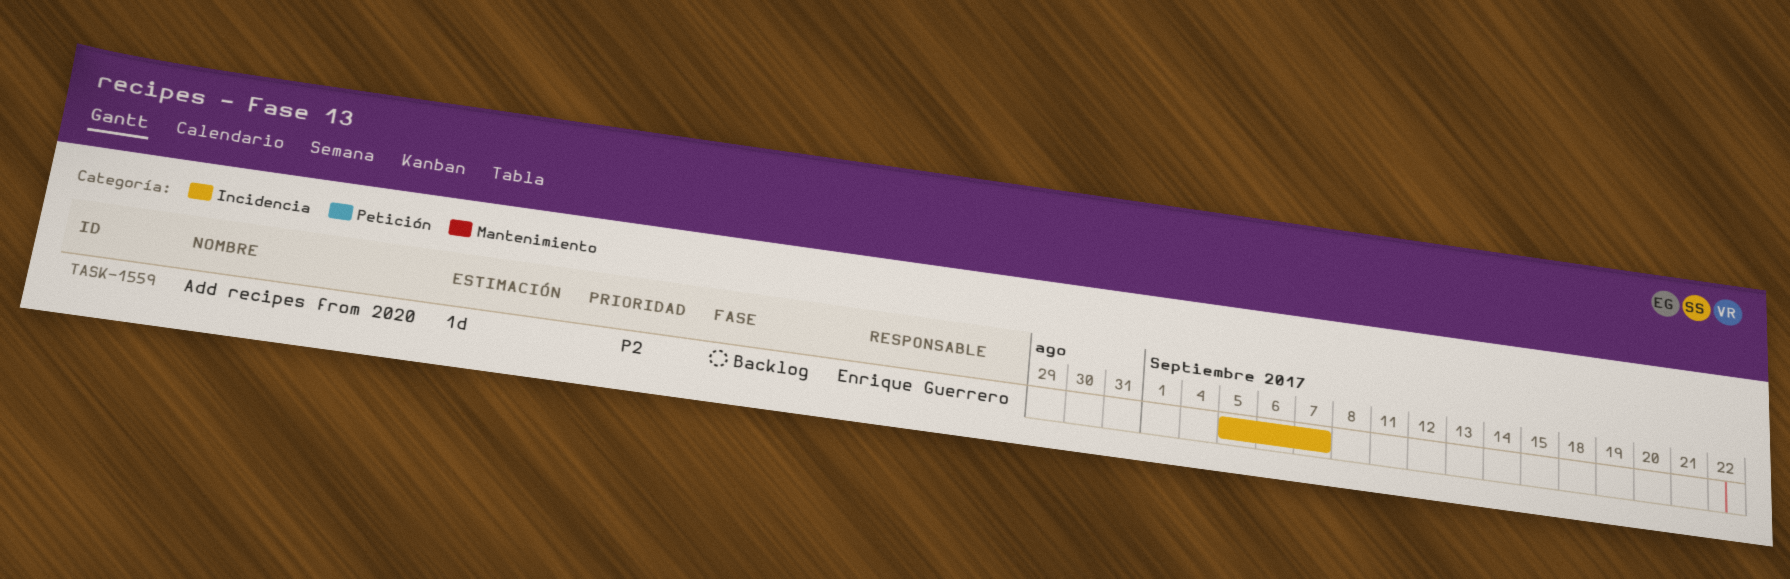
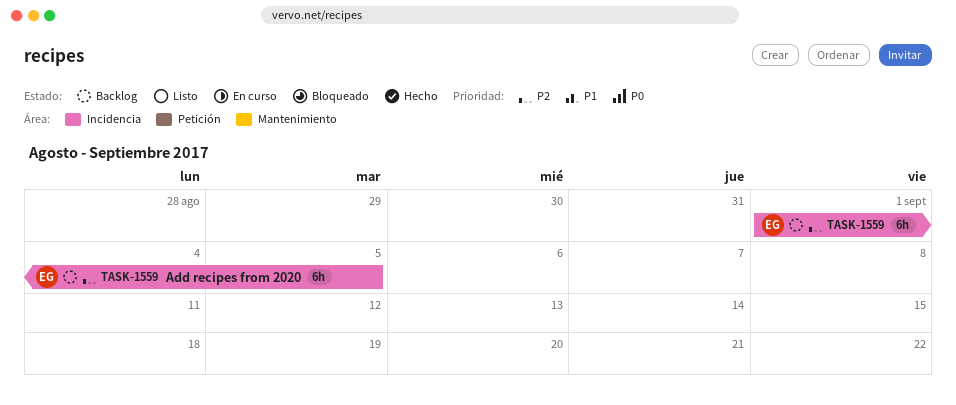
TASK-1559, estimate: 1d -> 6h
TASK-1559, start: Sep 5 -> Sep 1
TASK-1559, due: Sep 7 -> Sep 5

